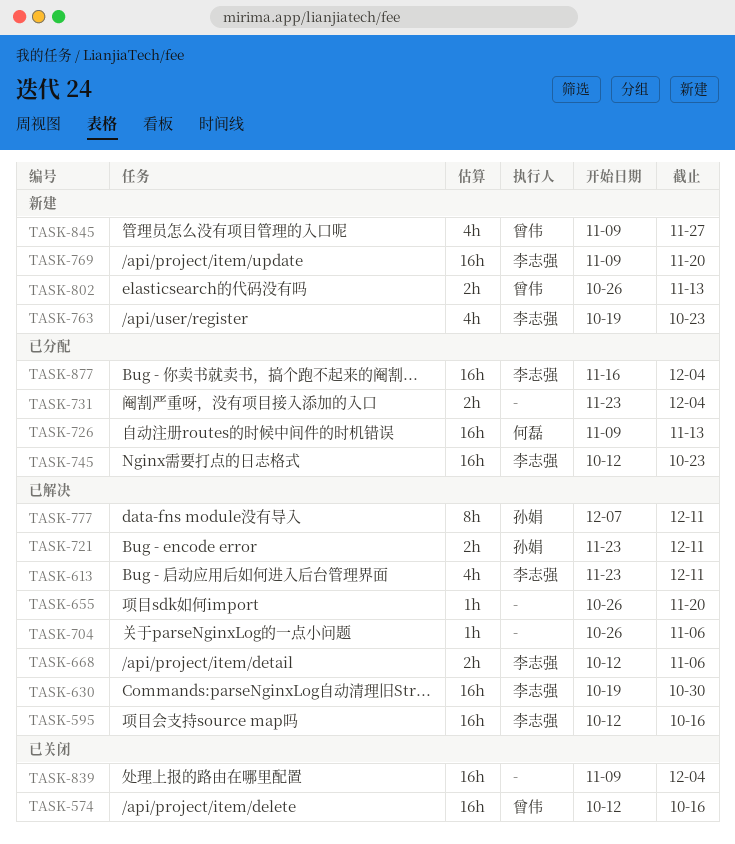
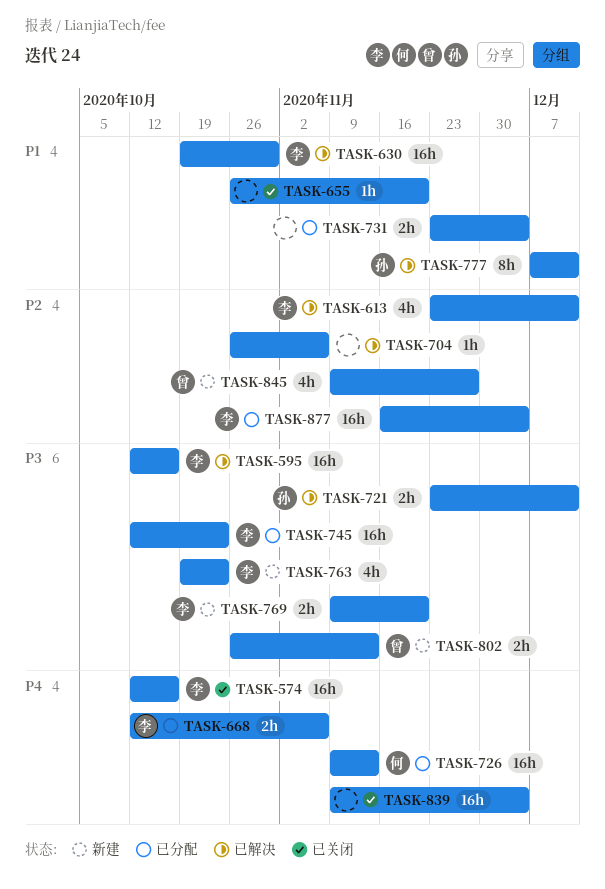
TASK-574, owner: 曾伟 -> 李志强
TASK-655, status: 已解决 -> 已关闭
TASK-668, status: 已解决 -> 已分配
TASK-769, estimate: 16h -> 2h

